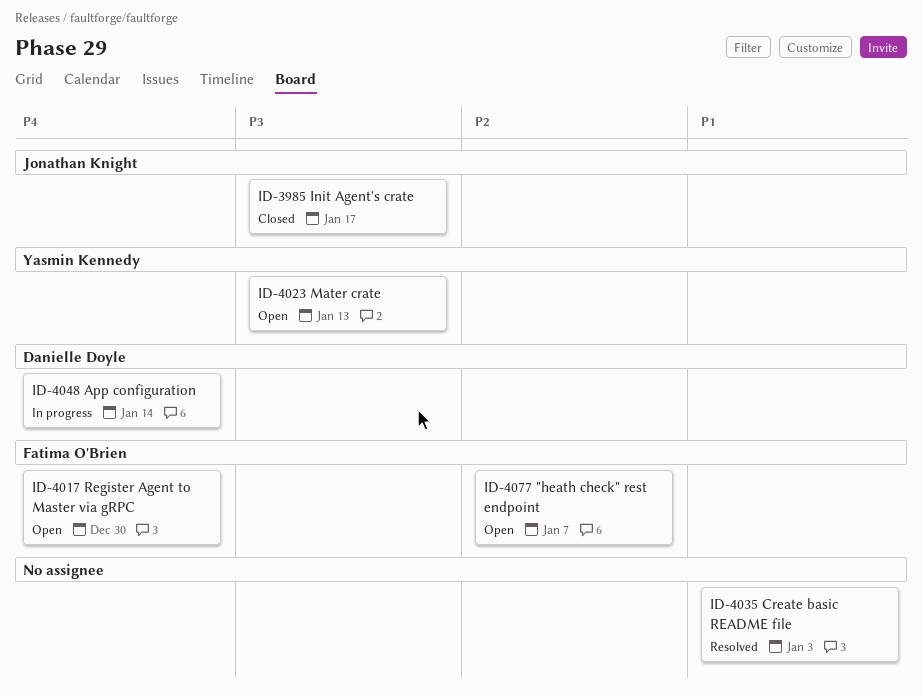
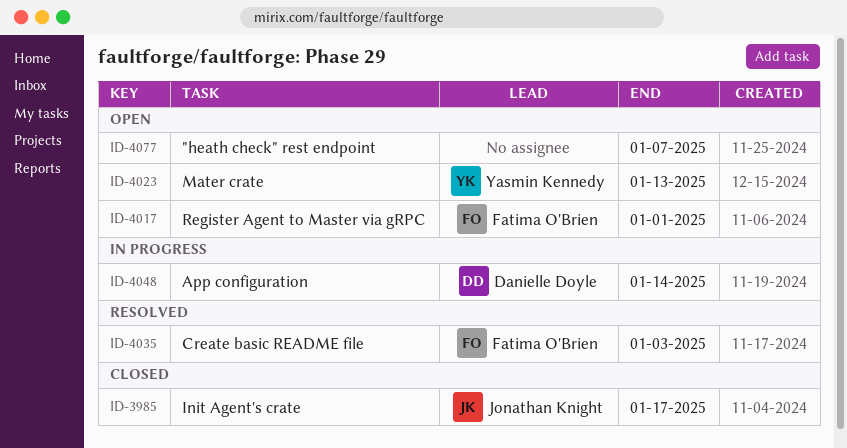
ID-4017, due: Dec 30 -> Jan 1
ID-4035, owner: none -> Fatima O'Brien
ID-4077, owner: Fatima O'Brien -> none

